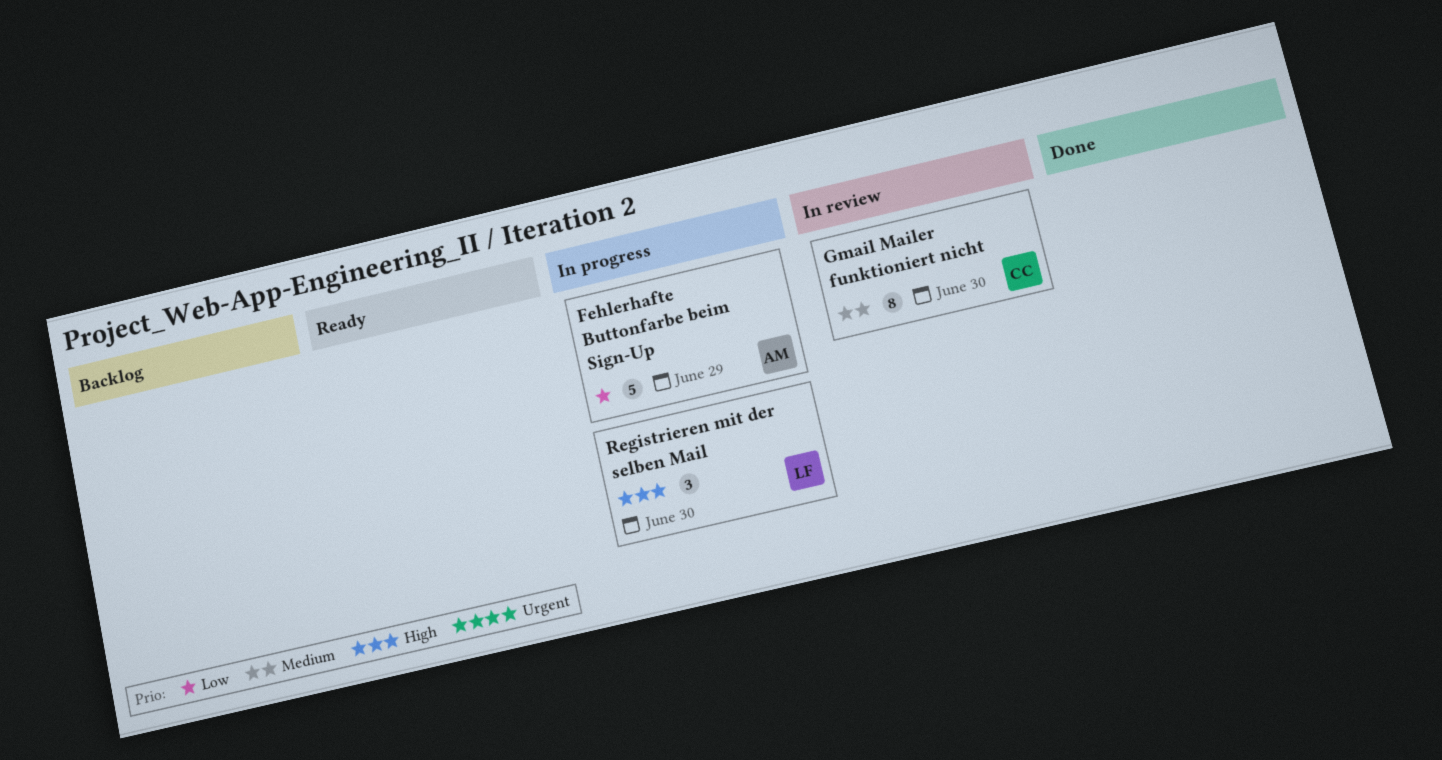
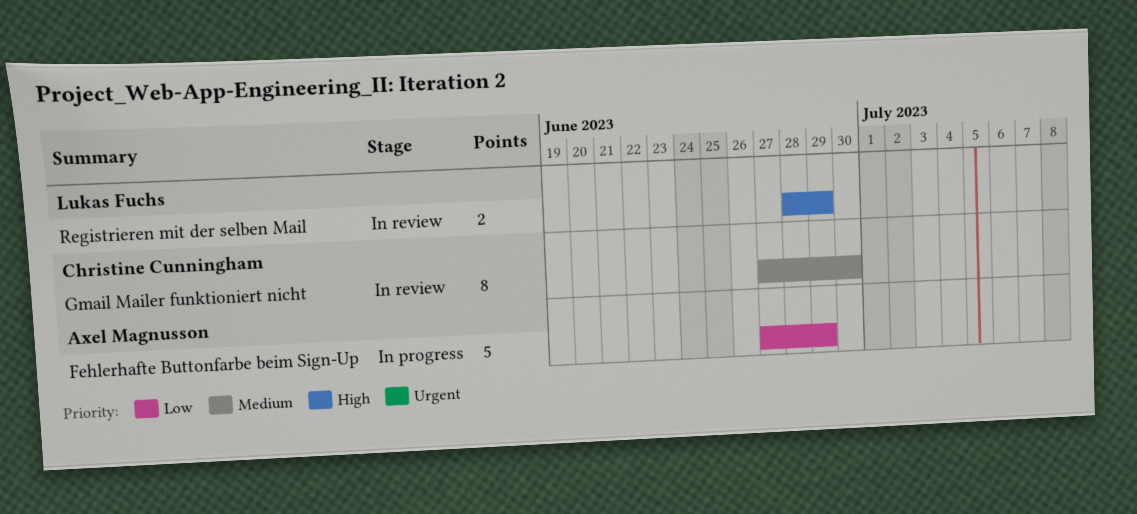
Registrieren mit der selben Mail, status: In progress -> In review
Registrieren mit der selben Mail, estimate: 3 -> 2
Registrieren mit der selben Mail, due: Jun 30 -> Jun 29

